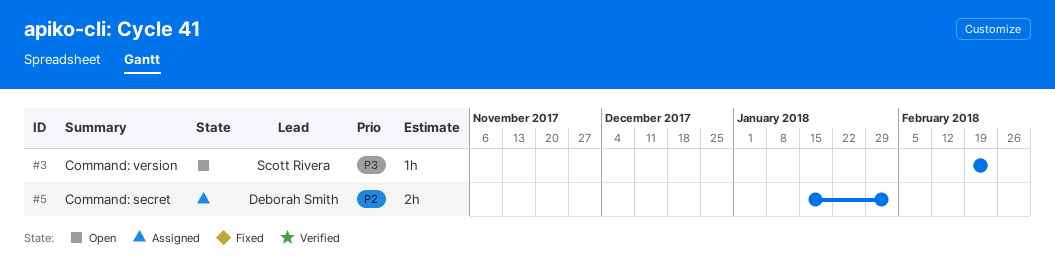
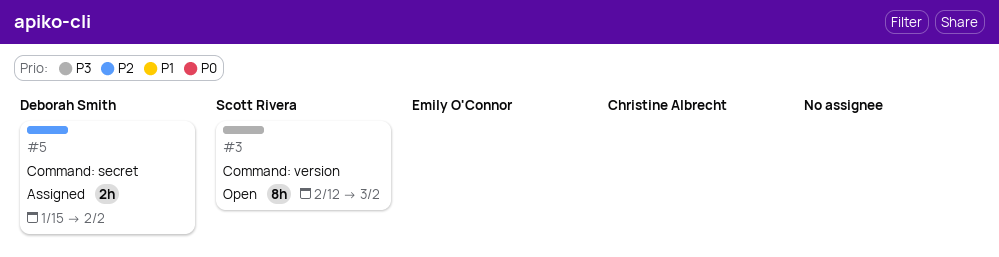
#3, estimate: 1h -> 8h
#3, start: Feb 19 -> Feb 12
#3, due: Feb 23 -> Mar 2

